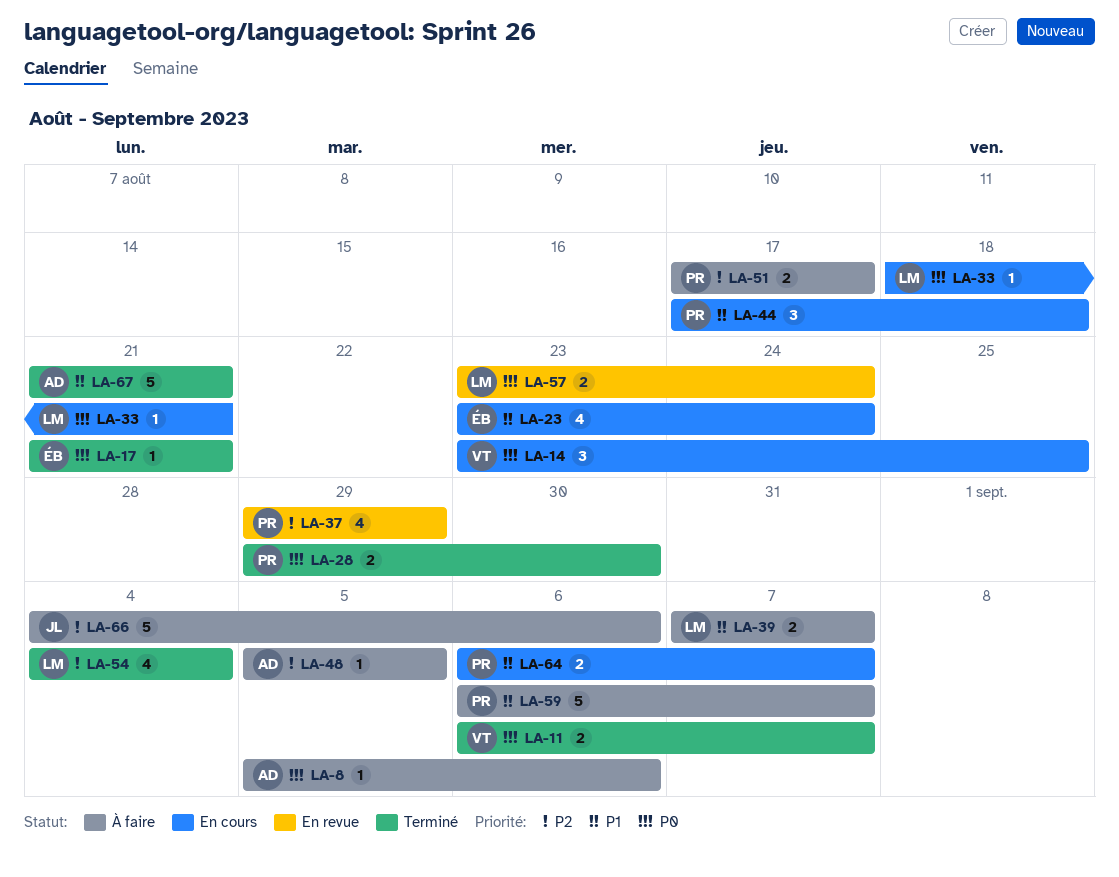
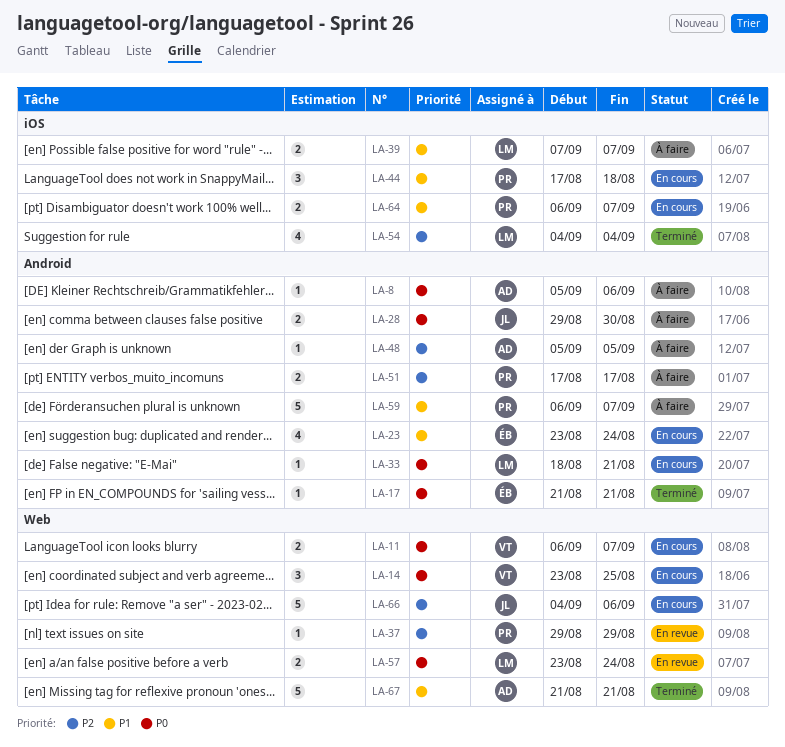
LA-11, status: Terminé -> En cours
LA-28, status: Terminé -> À faire
LA-28, owner: PR -> JL
LA-37, estimate: 4 -> 1
LA-66, status: À faire -> En cours

